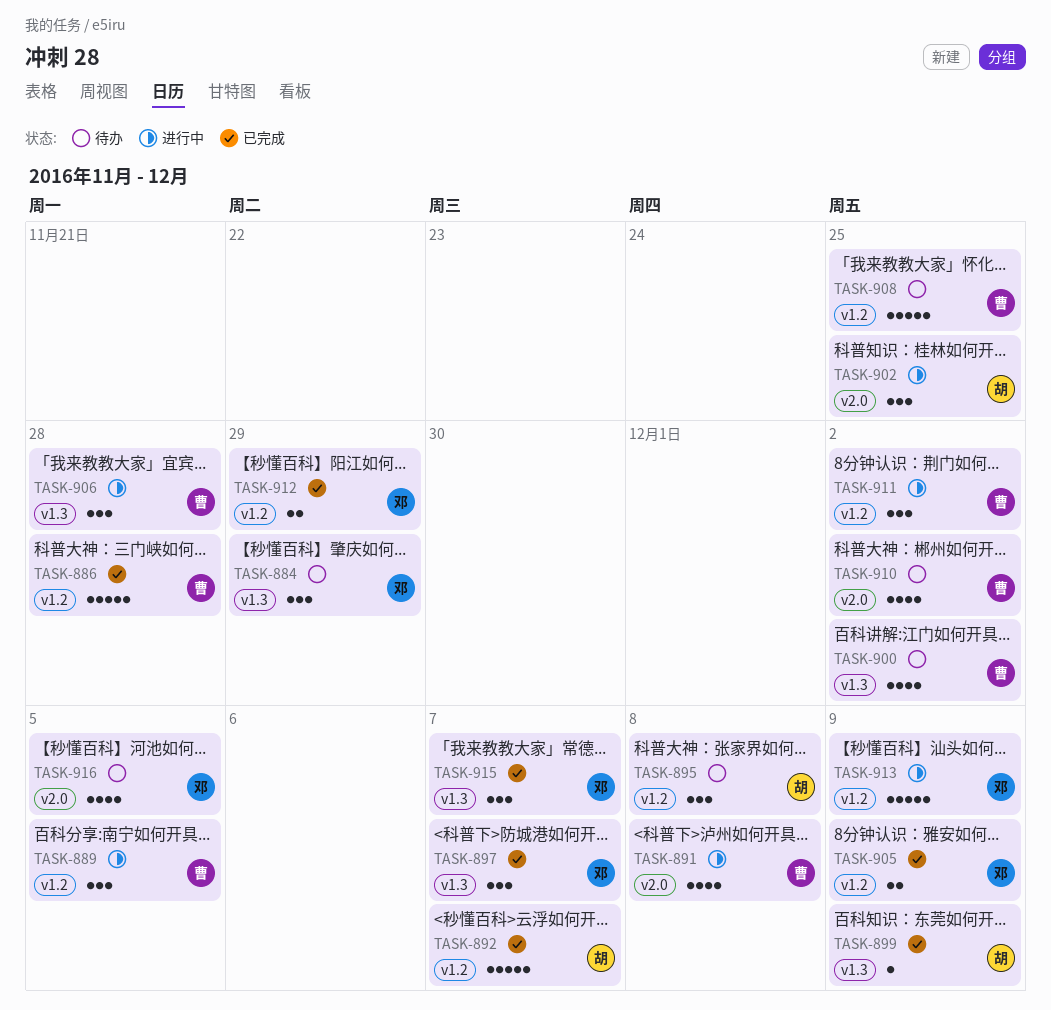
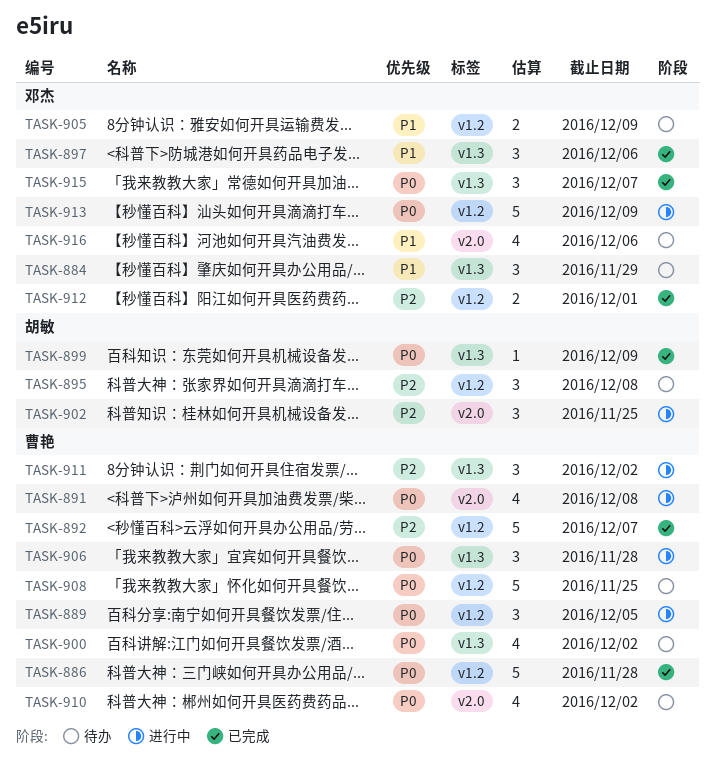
TASK-892, owner: 胡敏 -> 曹艳
TASK-897, due: Dec 7 -> Dec 6
TASK-905, status: 已完成 -> 待办
TASK-911, label: v1.2 -> v1.3
TASK-912, due: Nov 29 -> Dec 1
TASK-916, due: Dec 5 -> Dec 6

